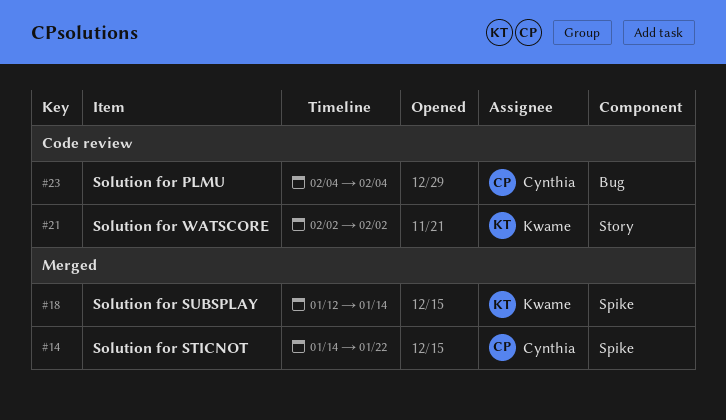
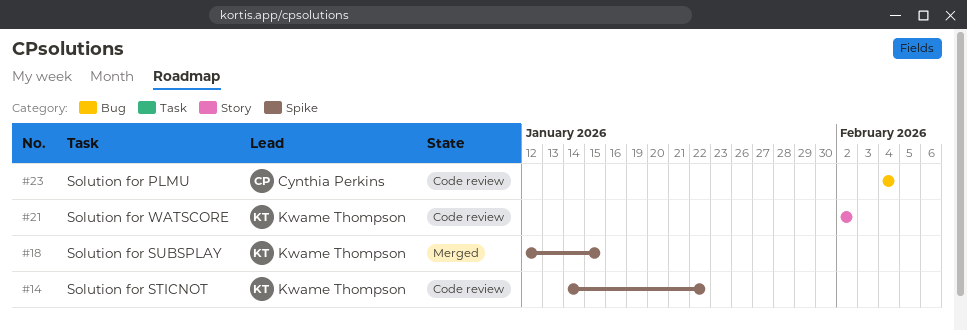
#14, status: Merged -> Code review
#14, owner: Cynthia Perkins -> Kwame Thompson
#18, due: Jan 14 -> Jan 15

